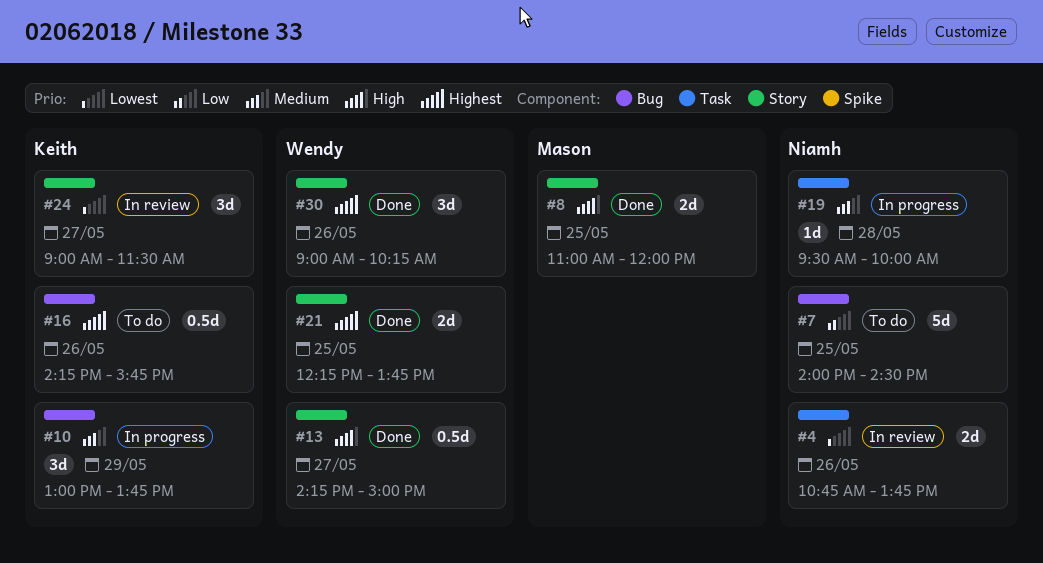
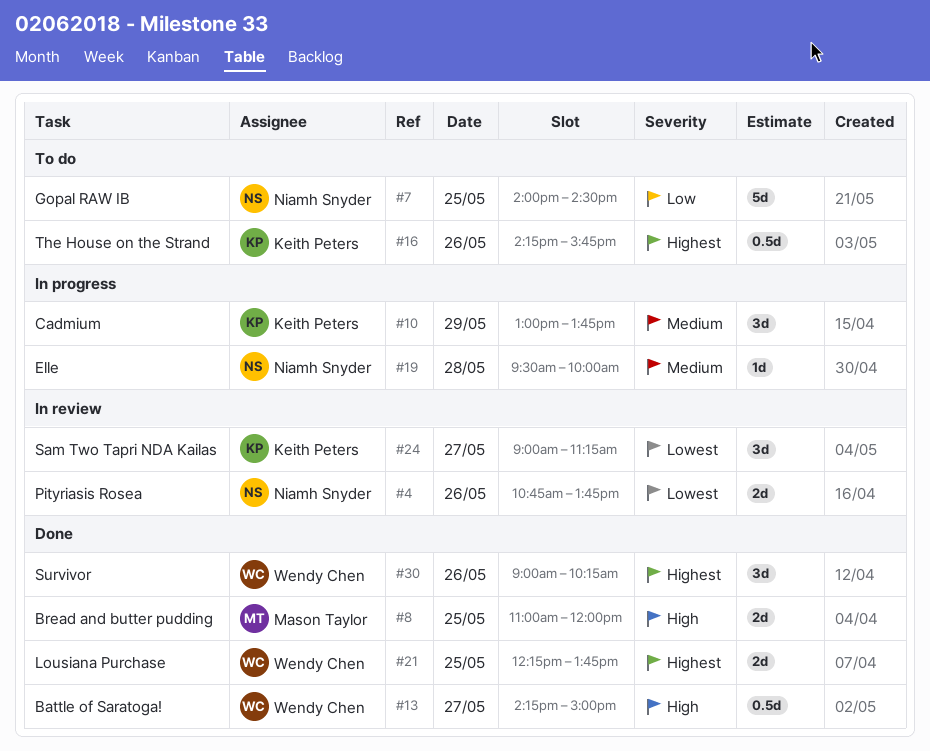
#24, ends: 11:30 -> 11:15

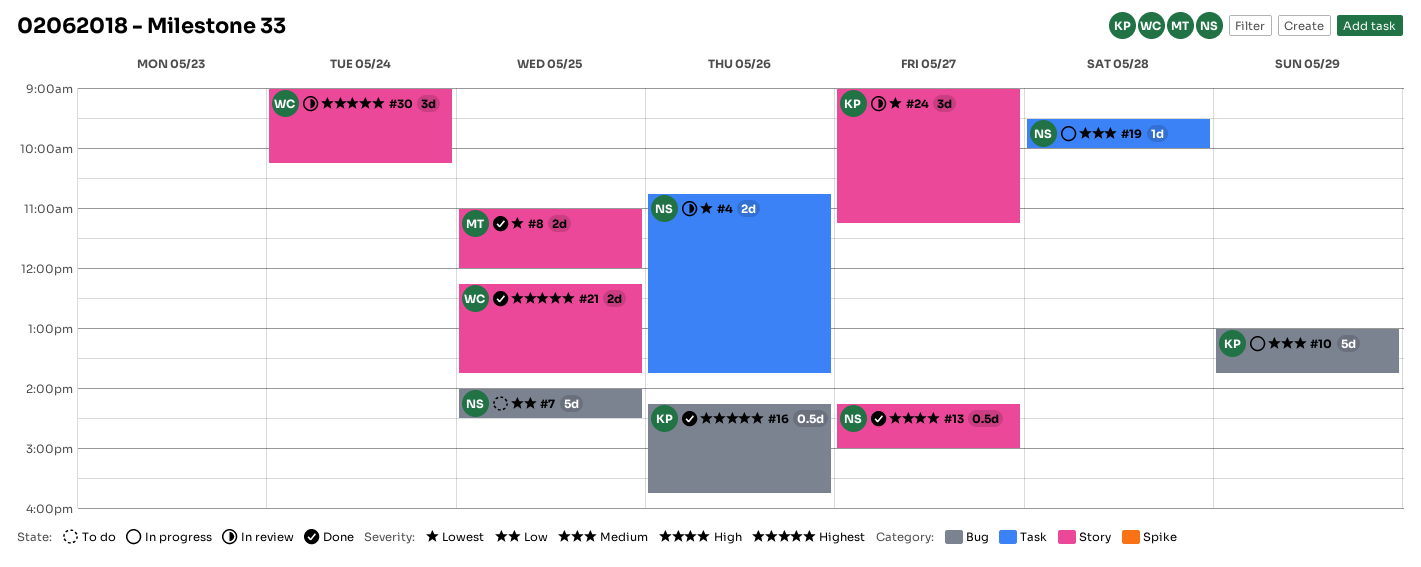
#8, priority: High -> Lowest
#10, estimate: 3d -> 5d
#13, owner: Wendy Chen -> Niamh Snyder
#16, status: To do -> Done
#30, status: Done -> In review
#30, day: May 26 -> May 24

